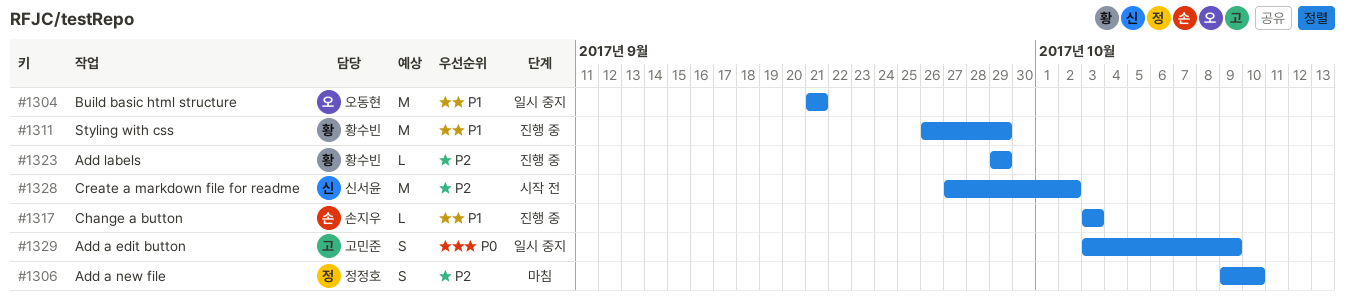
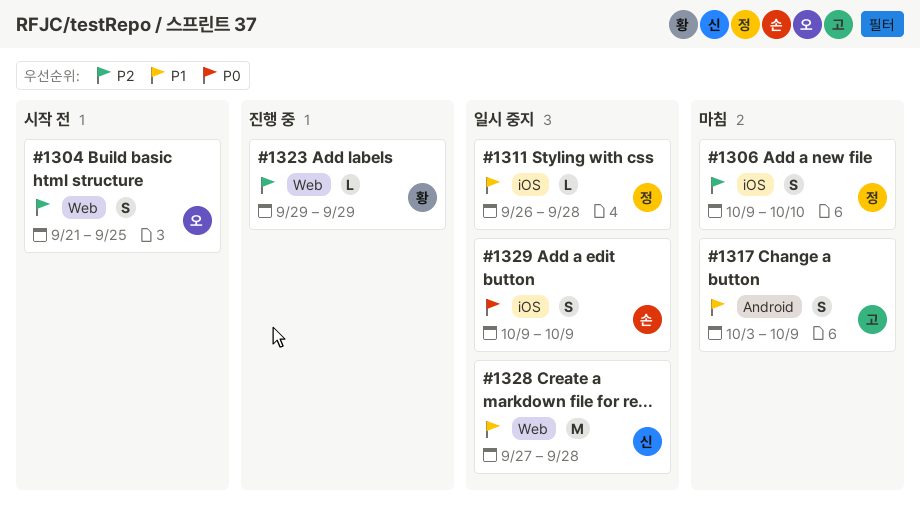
#1304, status: 일시 중지 -> 시작 전
#1304, priority: P1 -> P2
#1304, estimate: M -> S
#1304, due: Sep 21 -> Sep 25
#1311, status: 진행 중 -> 일시 중지
#1311, owner: 황수빈 -> 정정호
#1311, estimate: M -> L
#1311, due: Sep 29 -> Sep 28
#1317, status: 진행 중 -> 마침
#1317, owner: 손지우 -> 고민준
#1317, estimate: L -> S
#1317, due: Oct 3 -> Oct 9
#1328, status: 시작 전 -> 일시 중지
#1328, priority: P2 -> P1
#1328, due: Oct 2 -> Sep 28
#1329, owner: 고민준 -> 손지우
#1329, start: Oct 3 -> Oct 9

